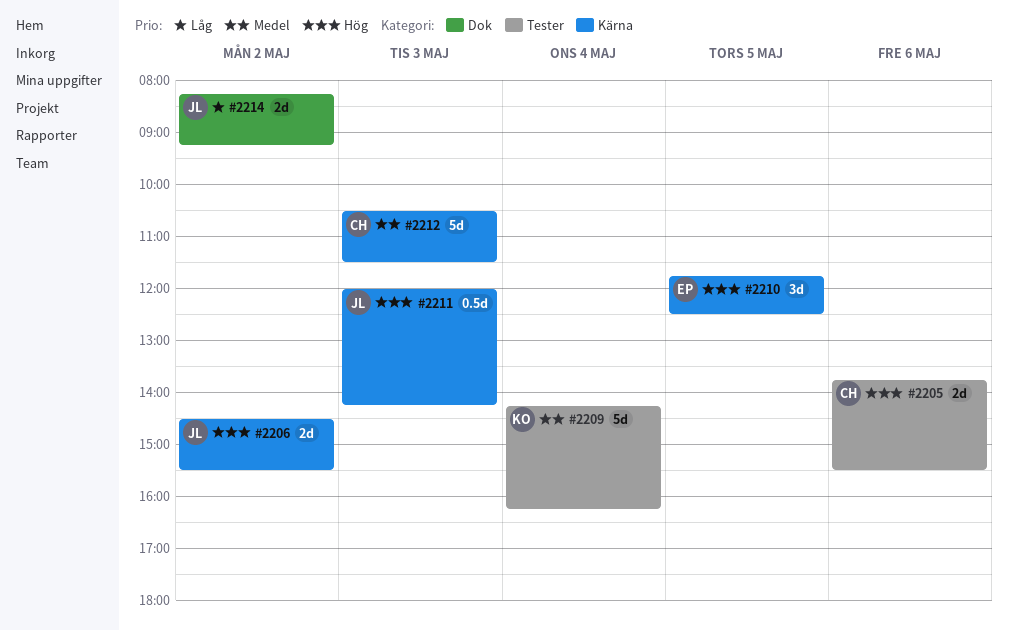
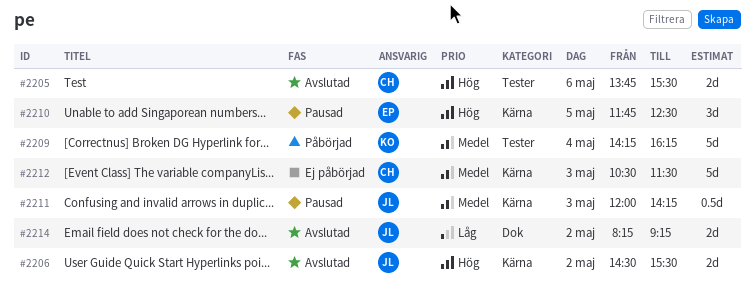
#2211, priority: Hög -> Medel

